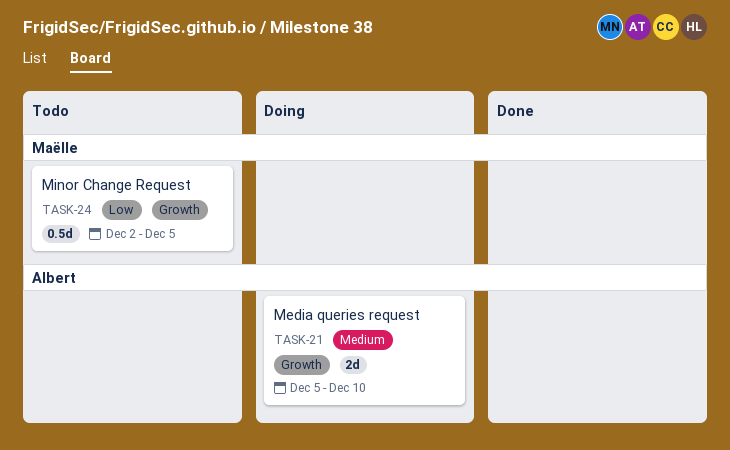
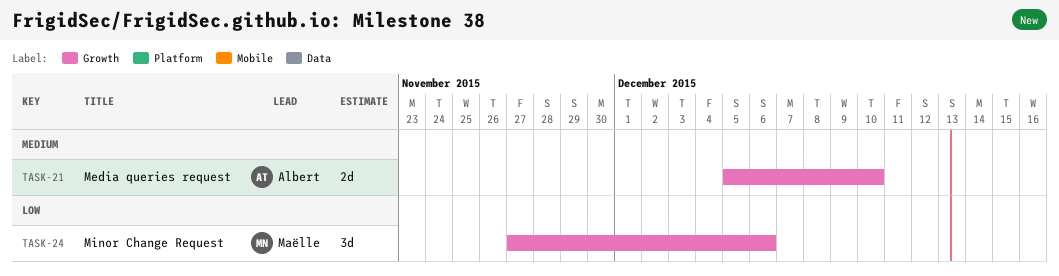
TASK-24, estimate: 0.5d -> 3d
TASK-24, start: Dec 2 -> Nov 27
TASK-24, due: Dec 5 -> Dec 6

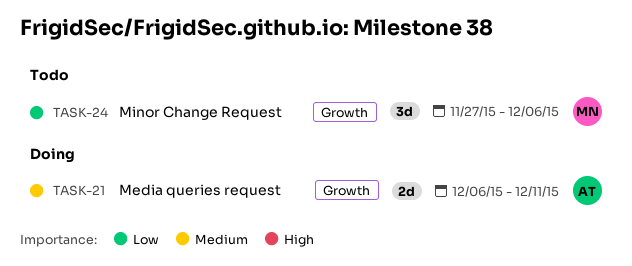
TASK-21, start: Dec 5 -> Dec 6
TASK-21, due: Dec 10 -> Dec 11

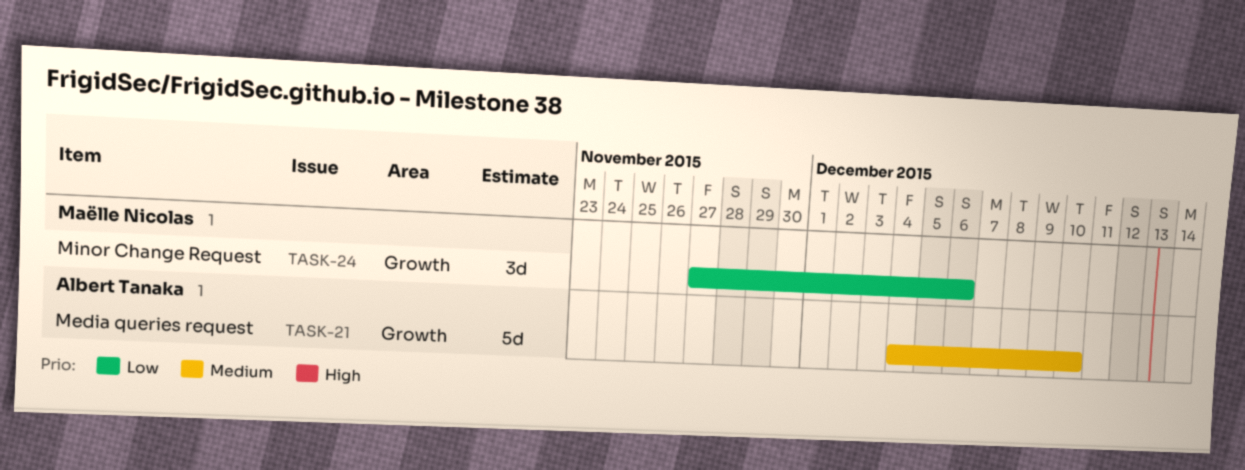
TASK-21, estimate: 2d -> 5d
TASK-21, start: Dec 6 -> Dec 4
TASK-21, due: Dec 11 -> Dec 10

